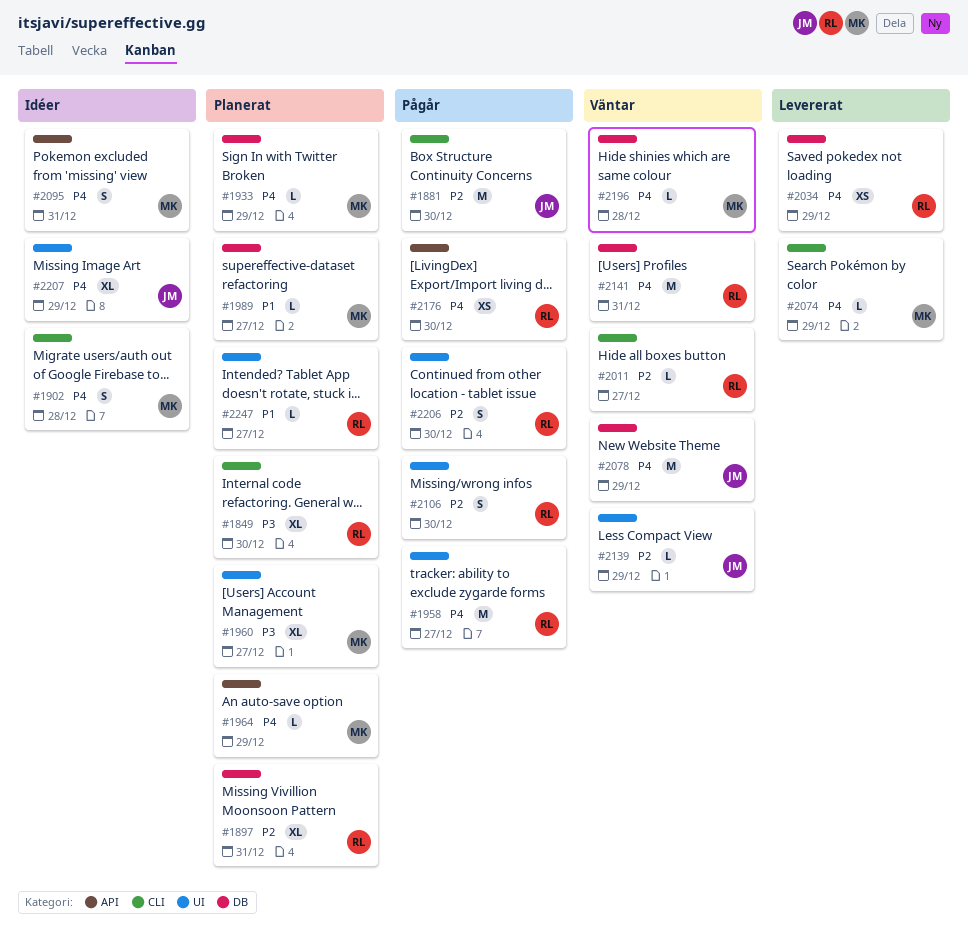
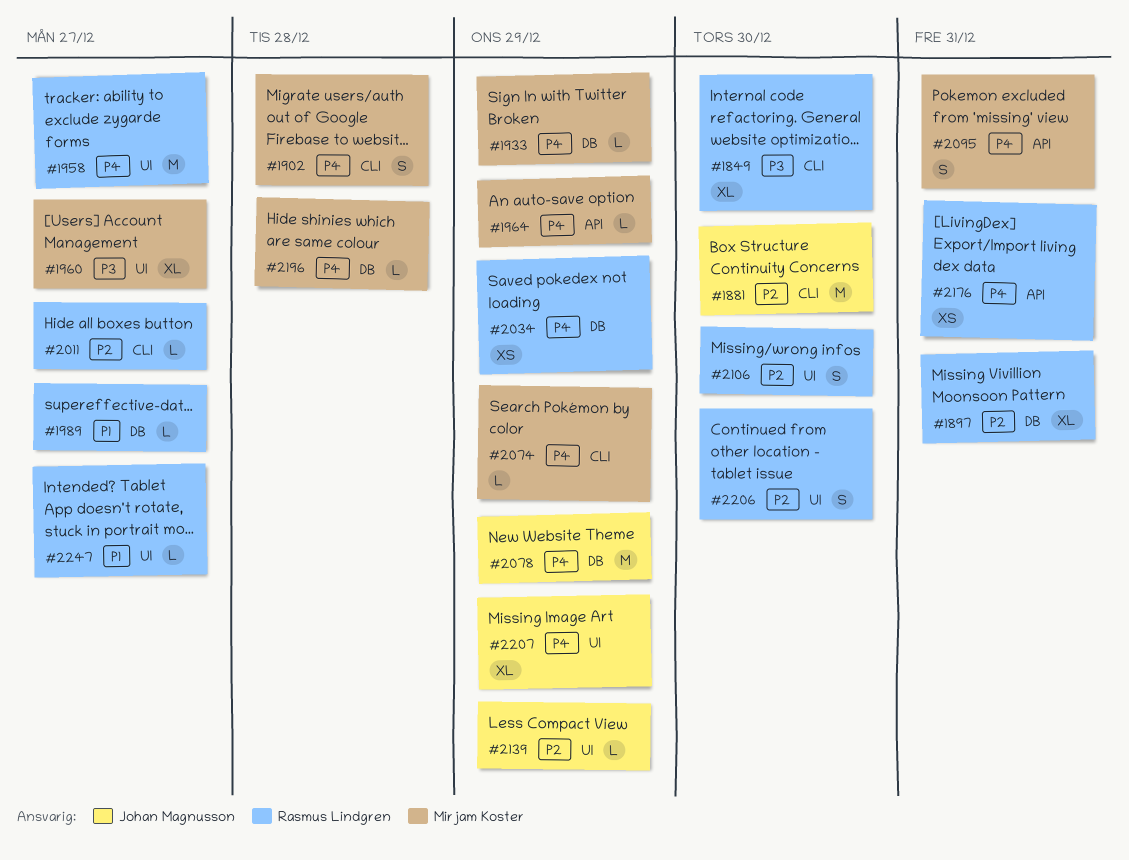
#1989, owner: Mirjam Koster -> Rasmus Lindgren
#2141: present -> none
#2176, due: Dec 30 -> Dec 31

